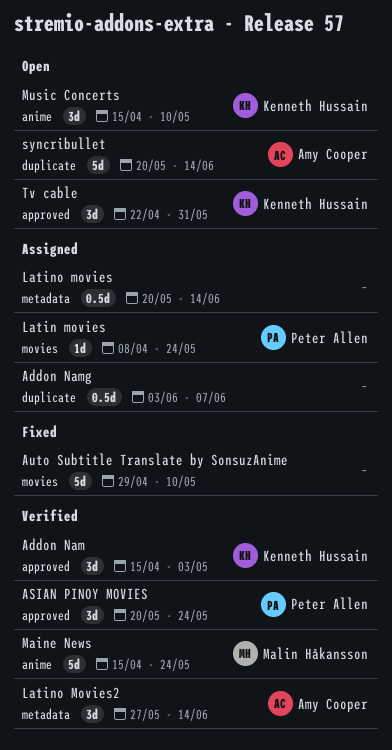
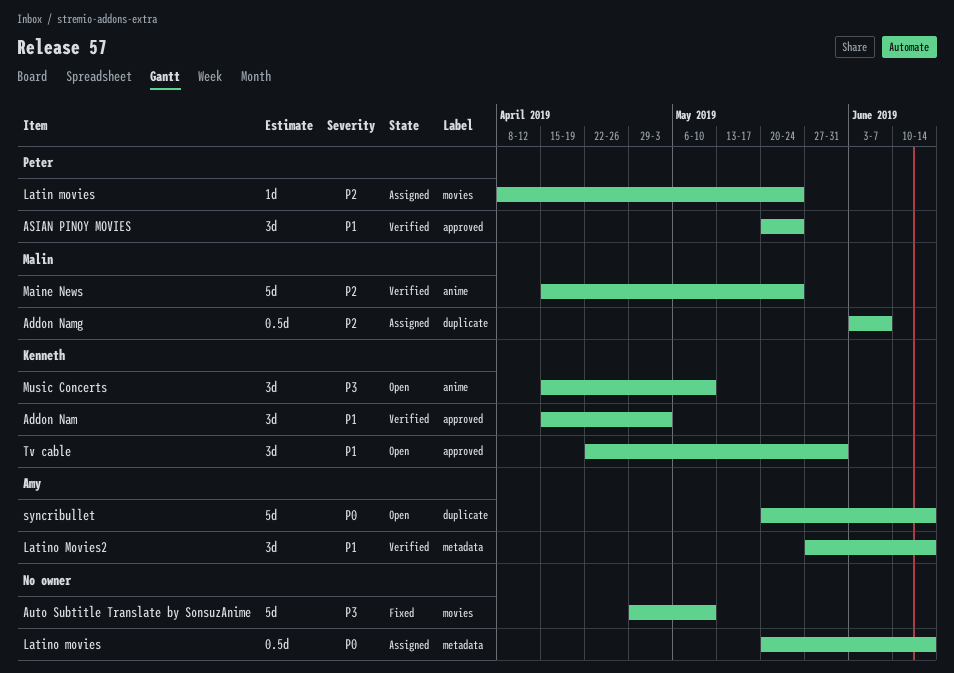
Addon Namg, owner: none -> Malin Håkansson

